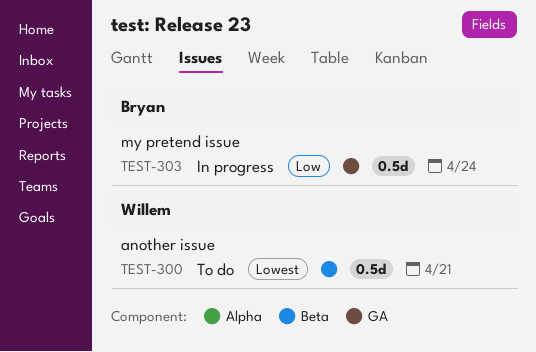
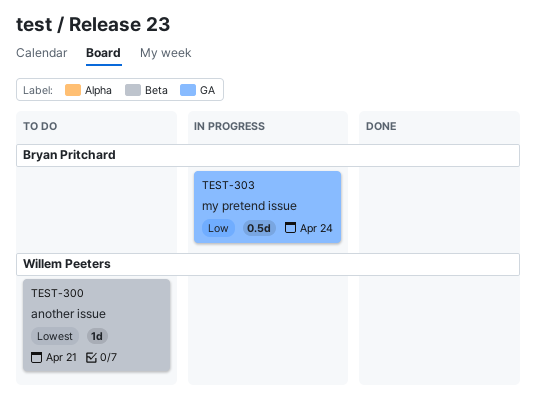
TEST-300, estimate: 0.5d -> 1d

